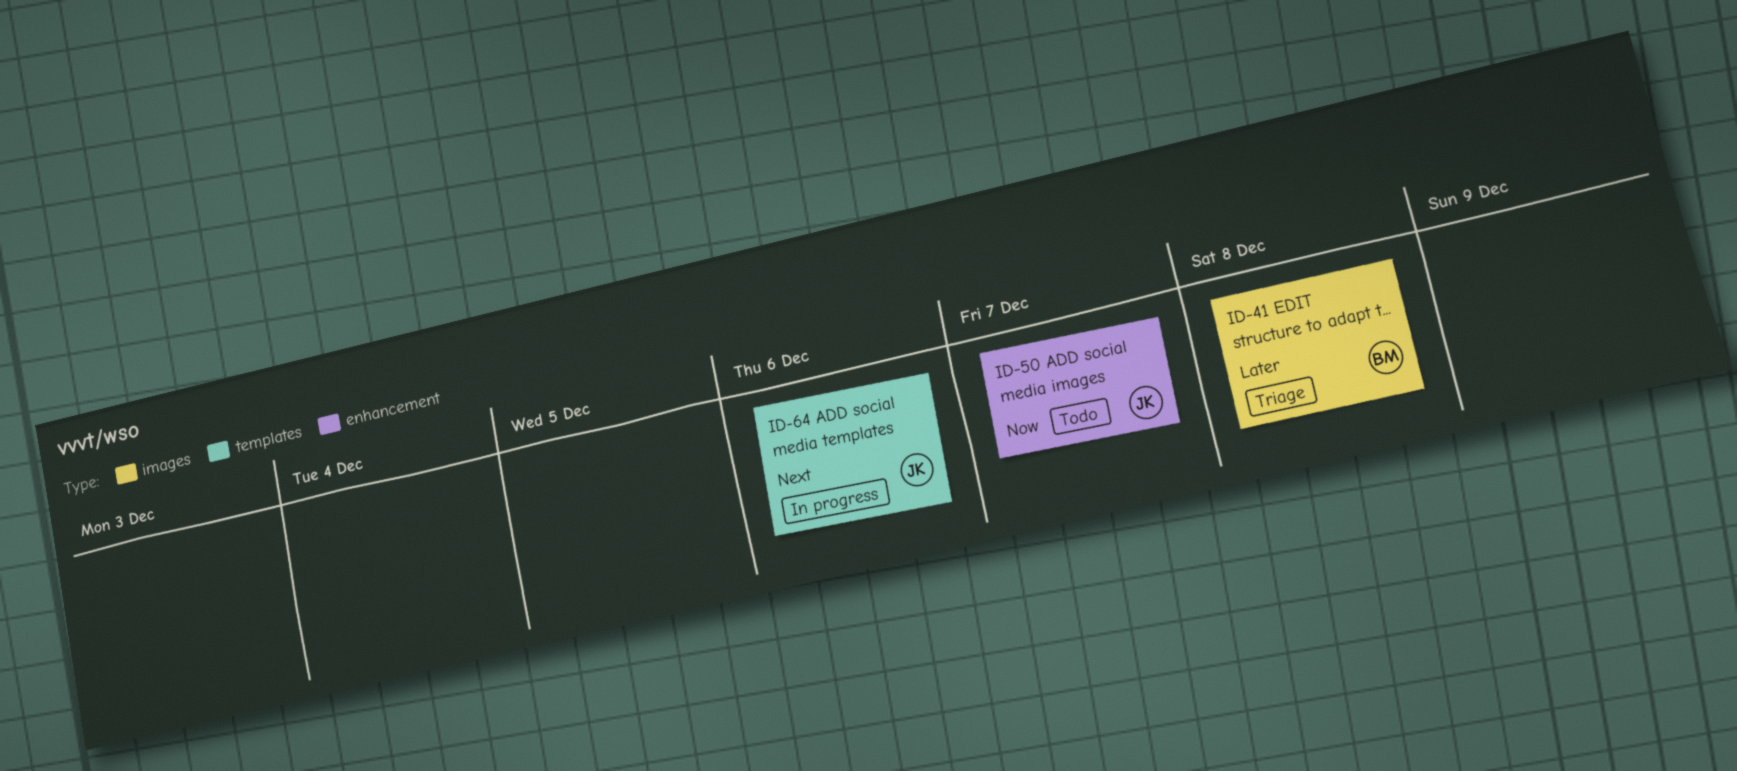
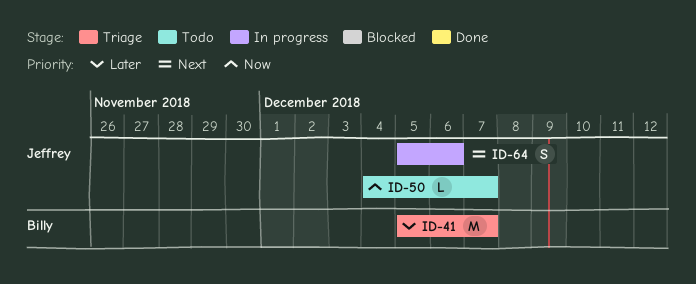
ID-41, due: Dec 8 -> Dec 7

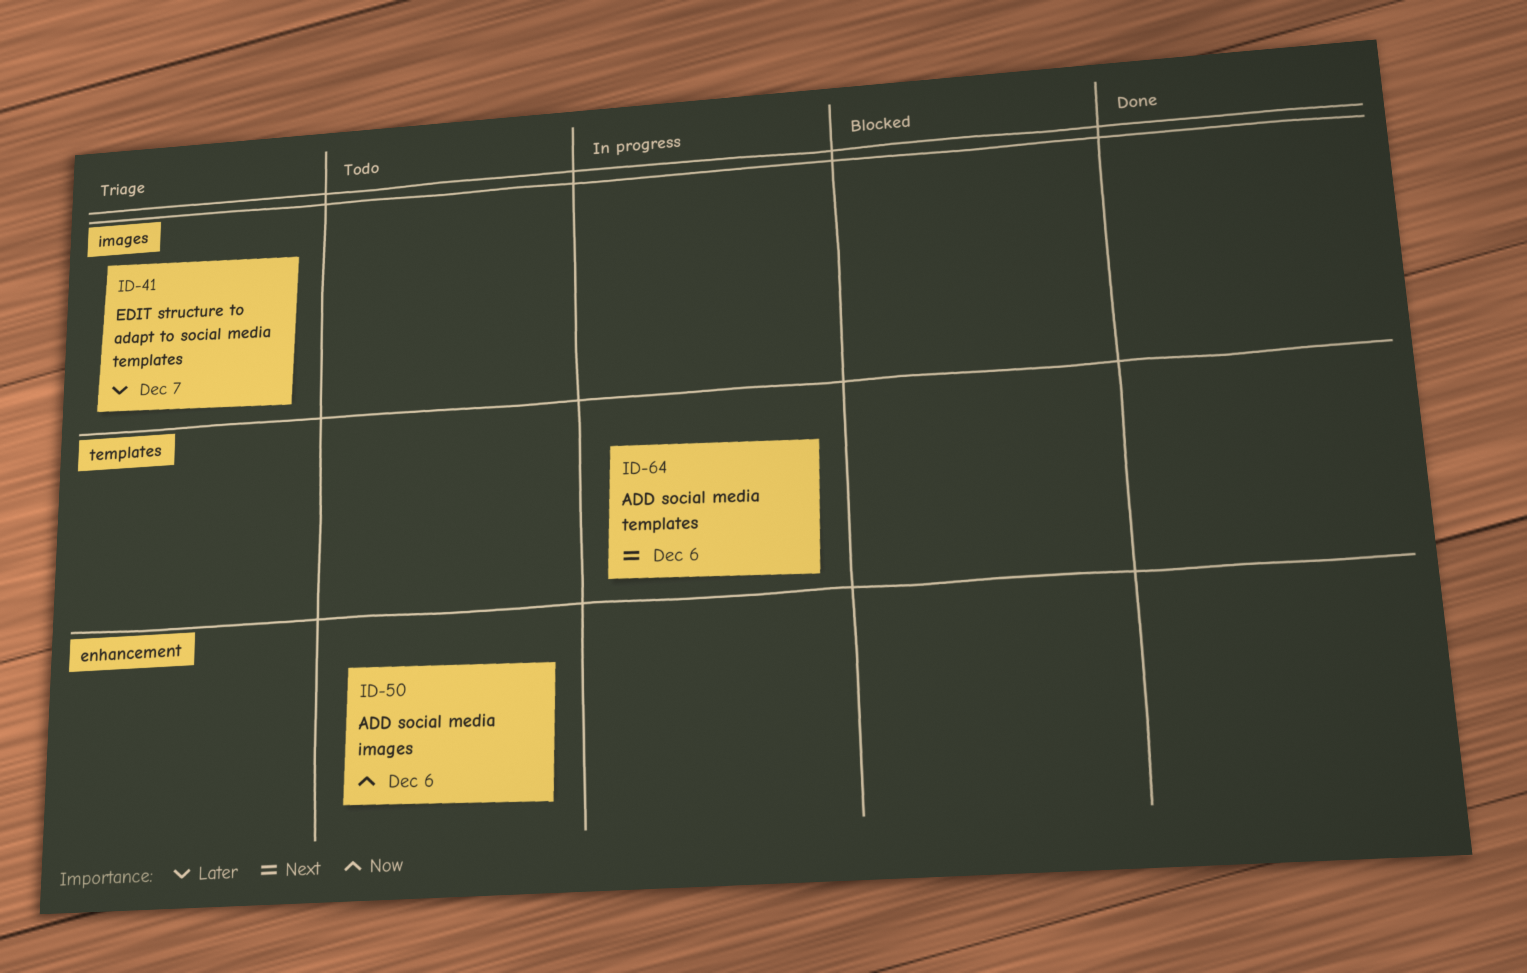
ID-50, due: Dec 7 -> Dec 6

